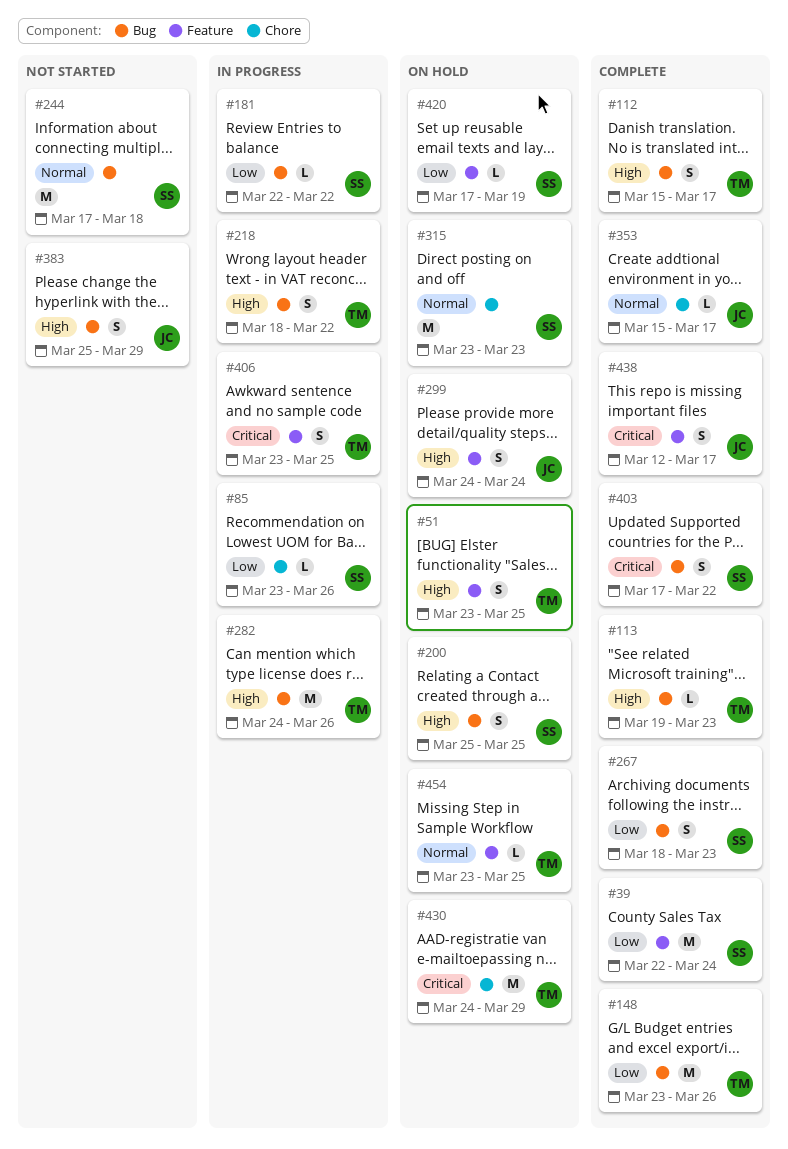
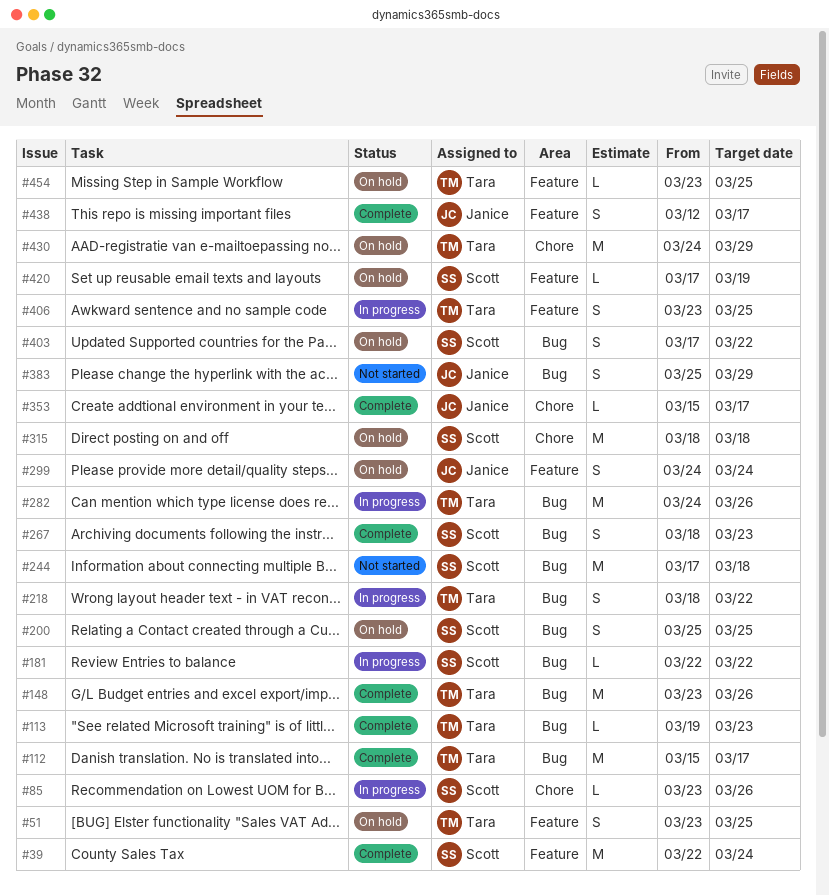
#112, estimate: S -> M
#315, start: Mar 23 -> Mar 18
#315, due: Mar 23 -> Mar 18
#403, status: Complete -> On hold

